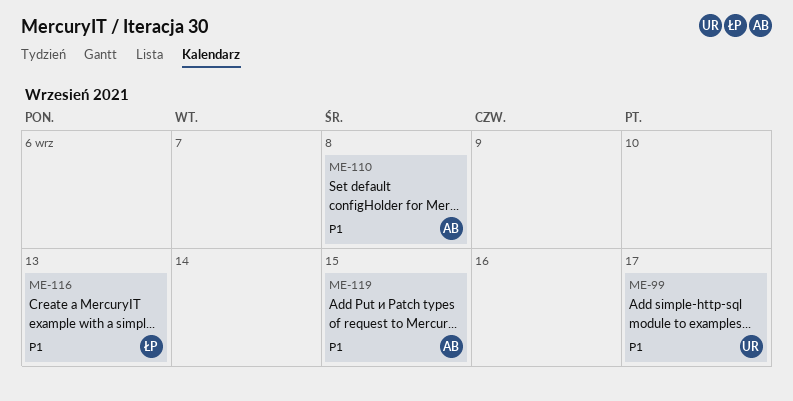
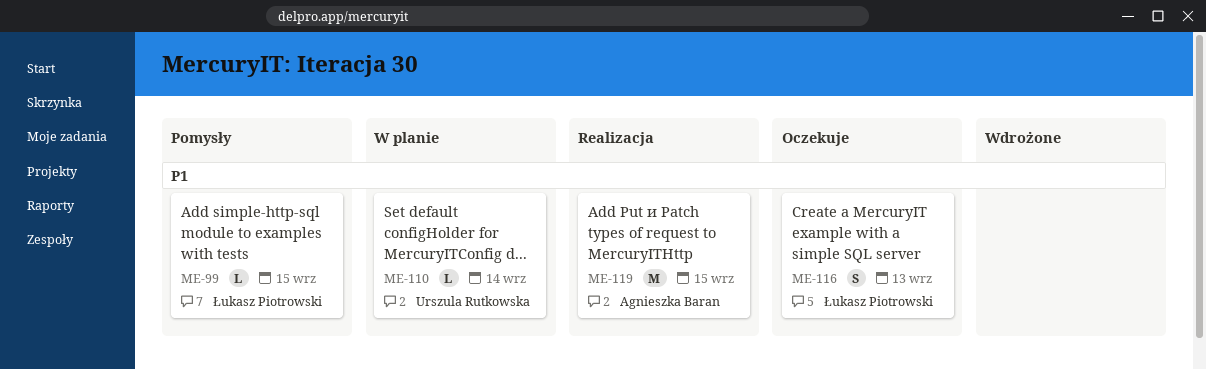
ME-99, owner: Urszula Rutkowska -> Łukasz Piotrowski
ME-99, due: Sep 17 -> Sep 15
ME-110, owner: Agnieszka Baran -> Urszula Rutkowska
ME-110, due: Sep 8 -> Sep 14

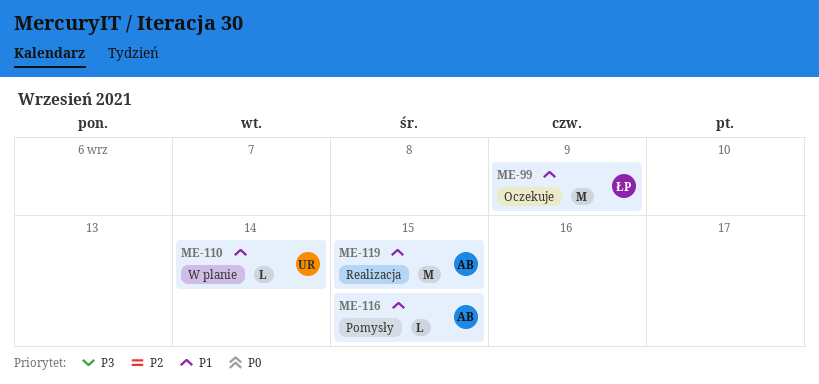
ME-99, status: Pomysły -> Oczekuje
ME-99, estimate: L -> M
ME-99, due: Sep 15 -> Sep 9
ME-116, status: Oczekuje -> Pomysły
ME-116, owner: Łukasz Piotrowski -> Agnieszka Baran
ME-116, estimate: S -> L
ME-116, due: Sep 13 -> Sep 15

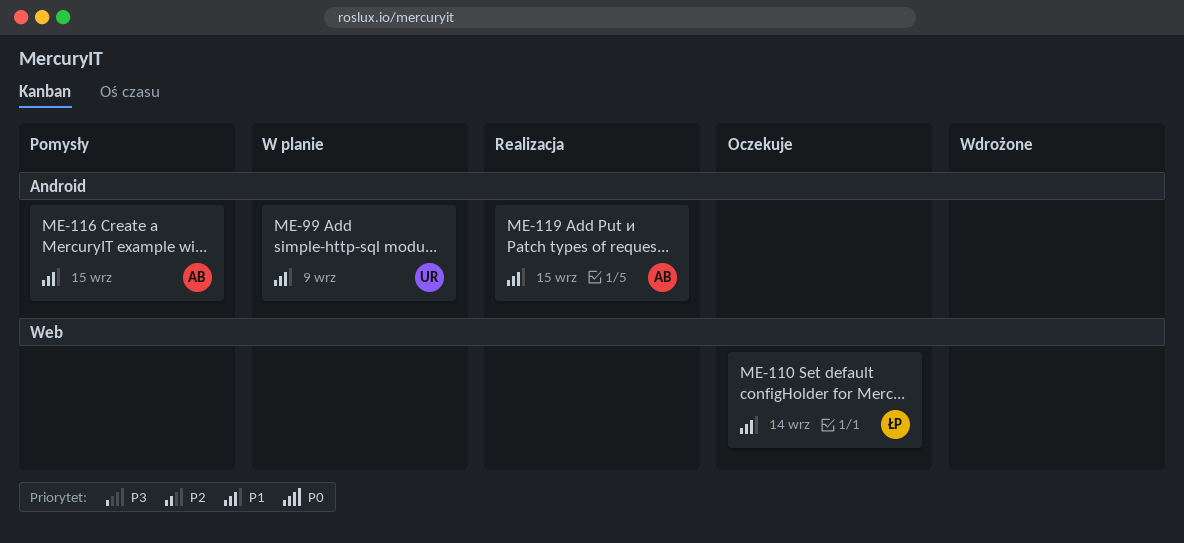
ME-99, status: Oczekuje -> W planie
ME-99, owner: ŁP -> UR
ME-110, status: W planie -> Oczekuje
ME-110, owner: UR -> ŁP

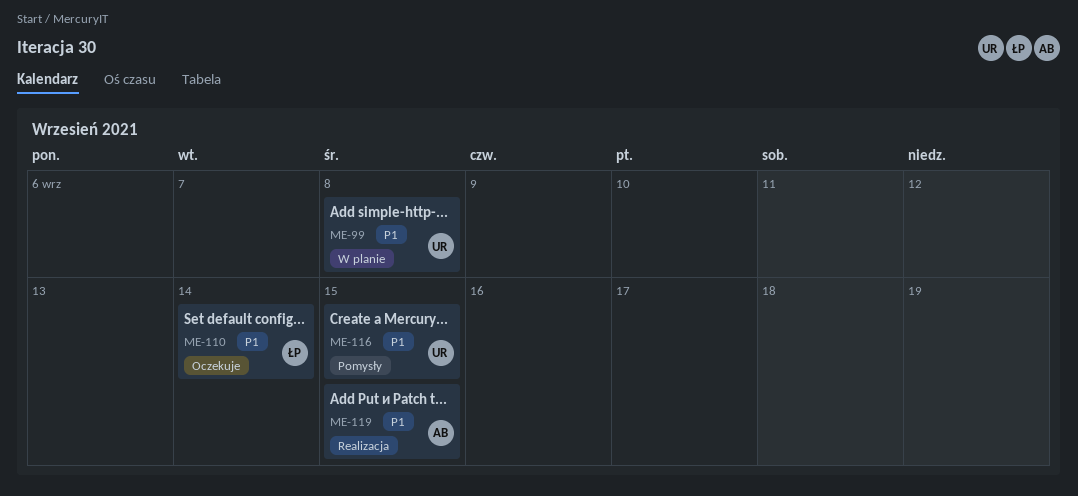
ME-99, due: Sep 9 -> Sep 8
ME-116, owner: AB -> UR

